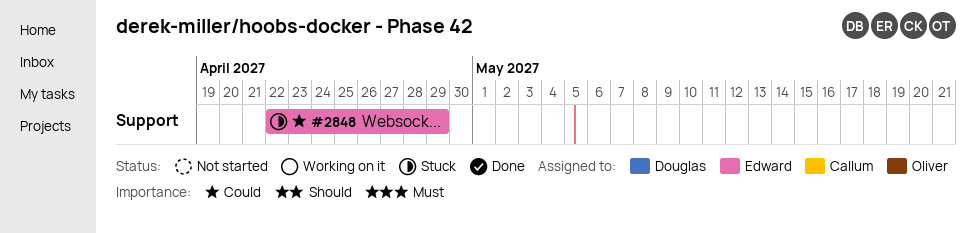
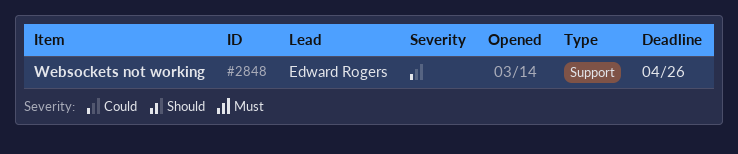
#2848, due: Apr 29 -> Apr 26

